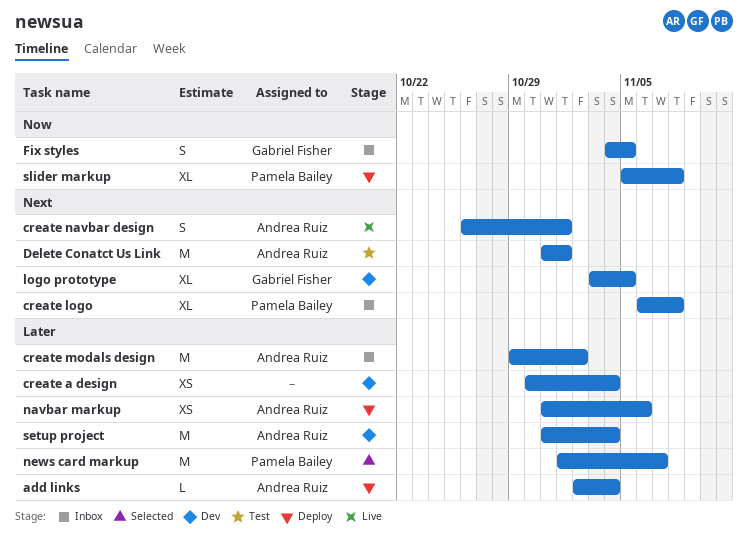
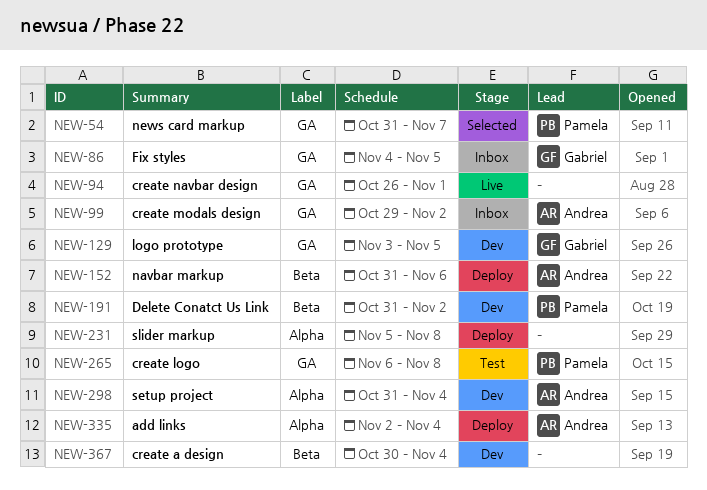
create logo, status: Inbox -> Test
create navbar design, owner: Andrea Ruiz -> none
Delete Conatct Us Link, status: Test -> Dev
Delete Conatct Us Link, owner: Andrea Ruiz -> Pamela Bailey
Delete Conatct Us Link, due: Nov 1 -> Nov 2
news card markup, start: Nov 1 -> Oct 31
slider markup, owner: Pamela Bailey -> none

